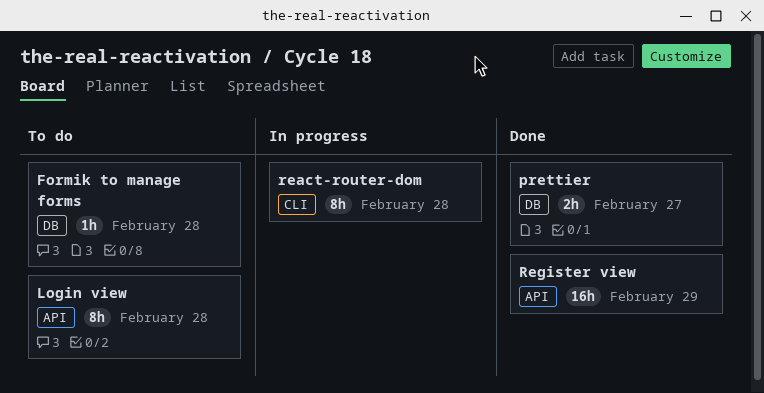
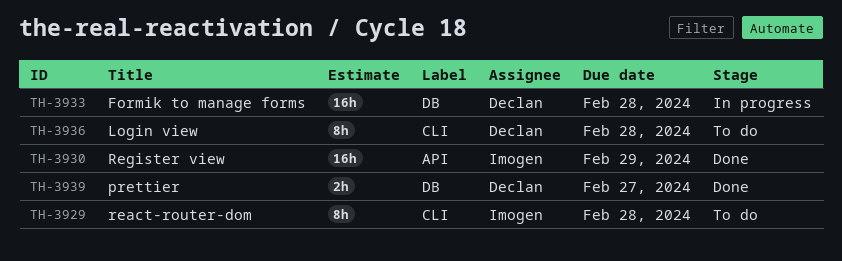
Formik to manage forms, status: To do -> In progress
Formik to manage forms, estimate: 1h -> 16h
Login view, label: API -> CLI
react-router-dom, status: In progress -> To do

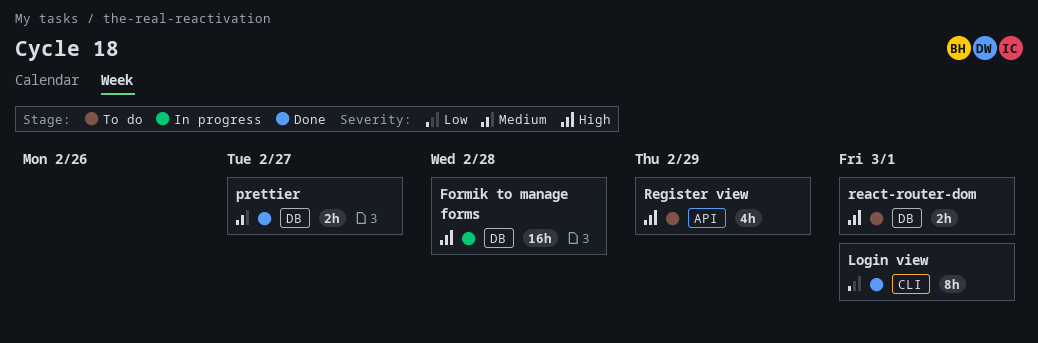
Login view, status: To do -> Done
Login view, due: Feb 28 -> Mar 1
react-router-dom, label: CLI -> DB
react-router-dom, estimate: 8h -> 2h
react-router-dom, due: Feb 28 -> Mar 1
Register view, status: Done -> To do
Register view, estimate: 16h -> 4h

